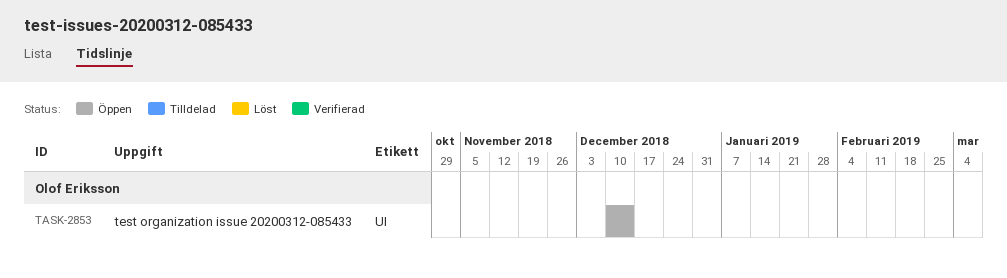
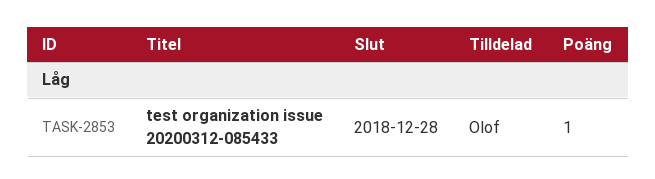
TASK-2853, due: Dec 14 -> Dec 28

